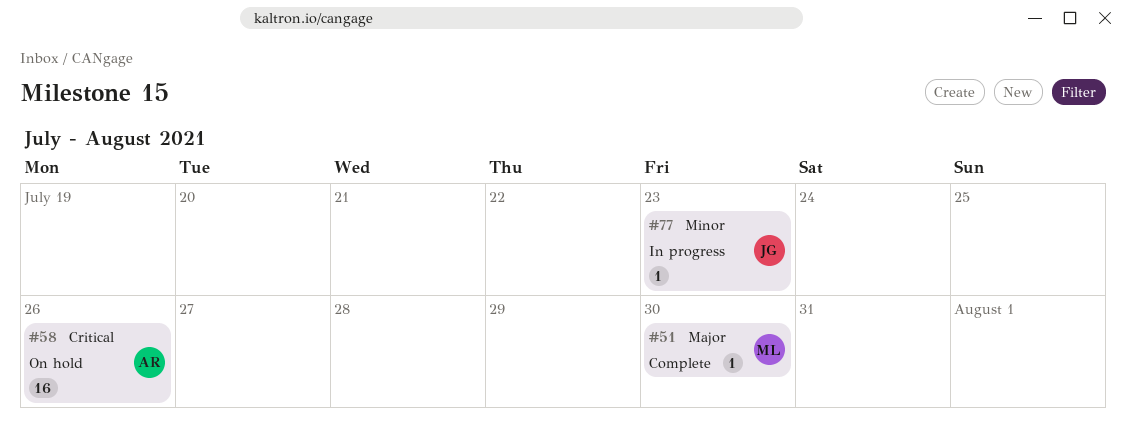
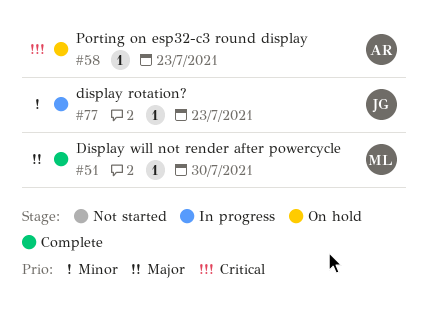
#58, estimate: 16 -> 1
#58, due: Jul 26 -> Jul 23

